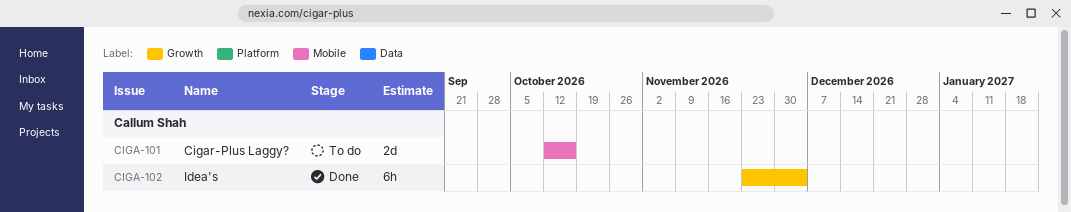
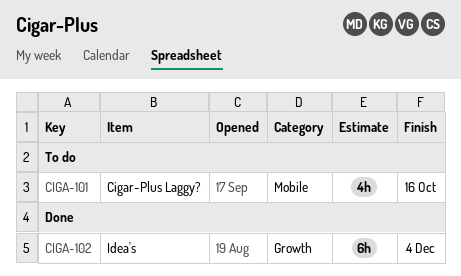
CIGA-101, estimate: 2d -> 4h

